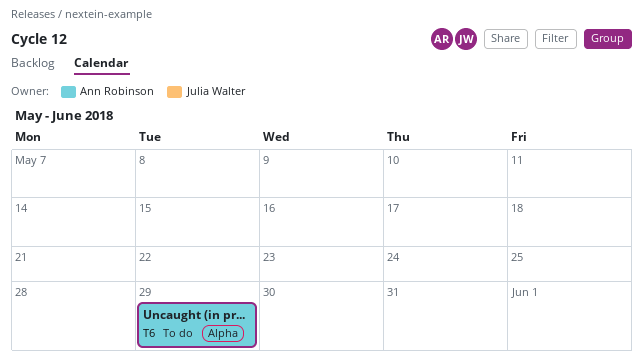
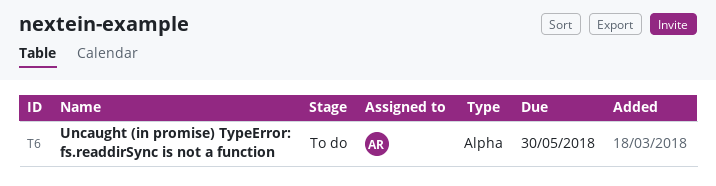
T6, due: May 29 -> May 30

